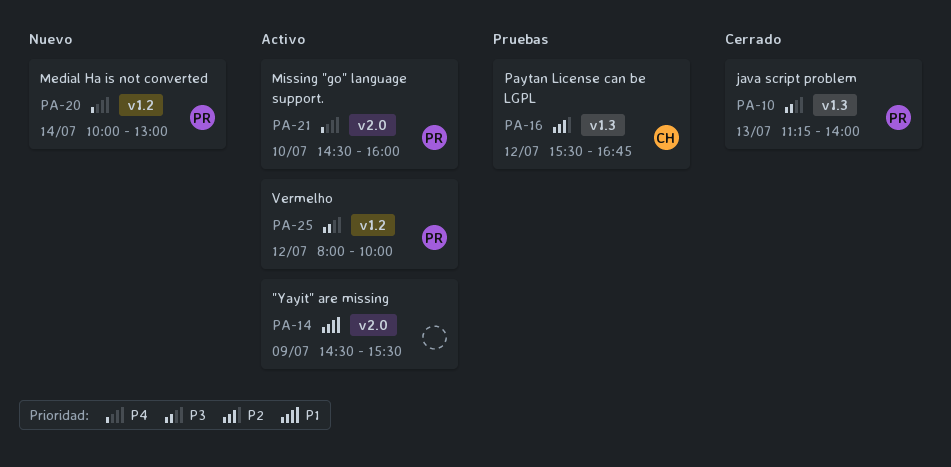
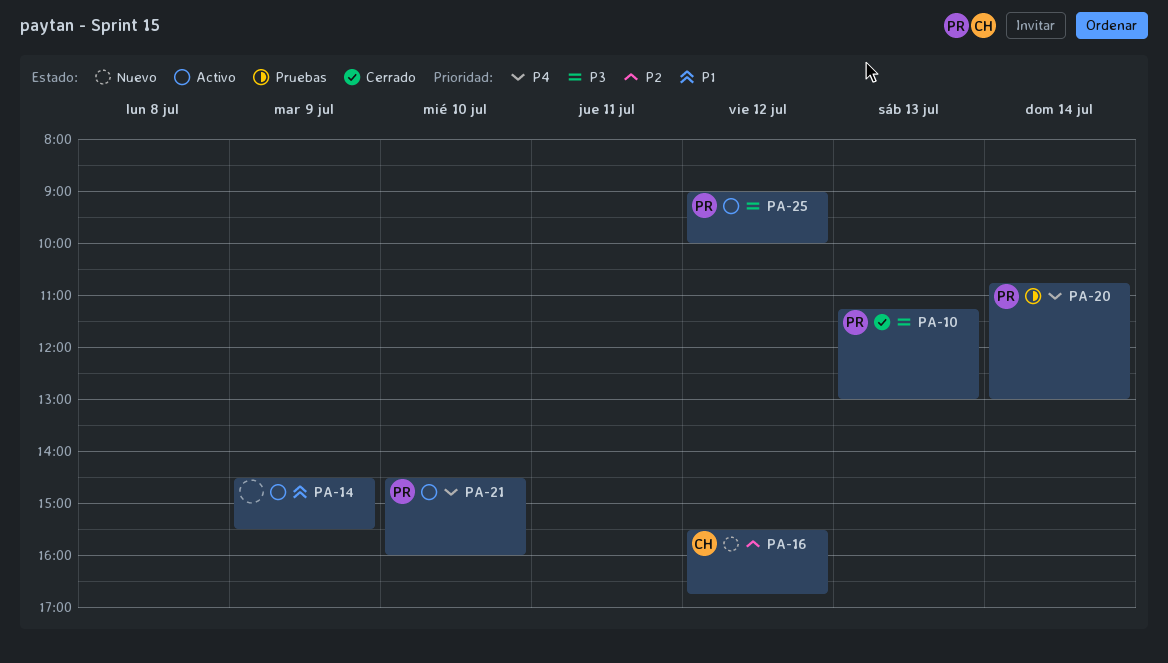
PA-10, ends: 14:00 -> 13:00
PA-16, status: Pruebas -> Nuevo
PA-20, status: Nuevo -> Pruebas
PA-20, begins: 10:00 -> 10:45
PA-25, begins: 08:00 -> 09:00

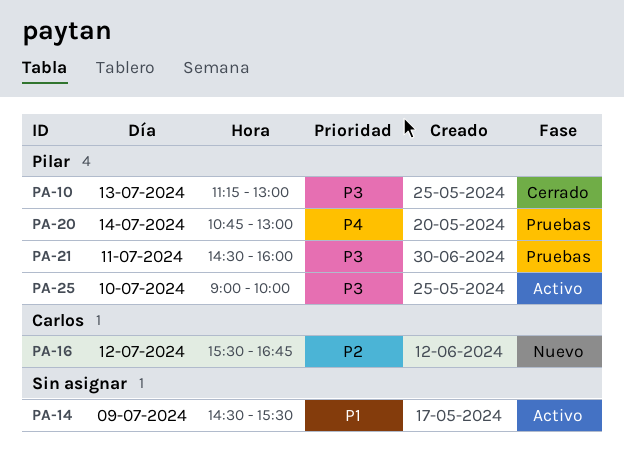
PA-21, status: Activo -> Pruebas
PA-21, priority: P4 -> P3
PA-21, day: Jul 10 -> Jul 11
PA-25, day: Jul 12 -> Jul 10

